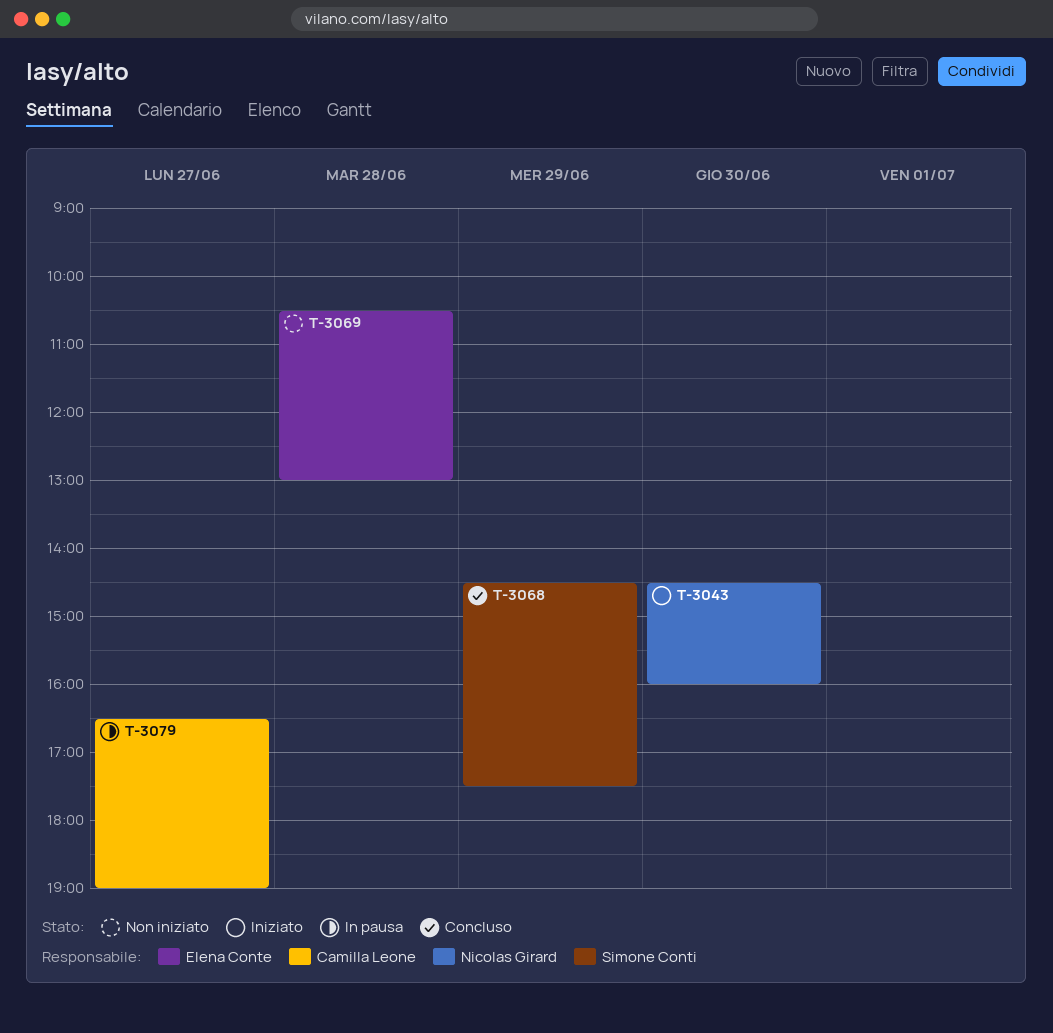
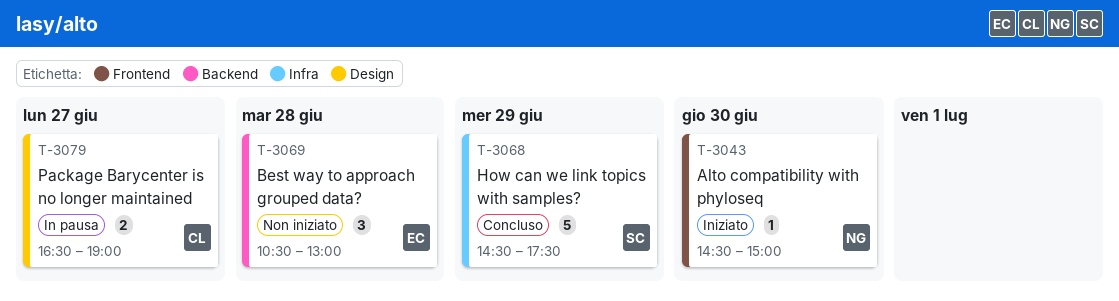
T-3043, ends: 16:00 -> 15:00

